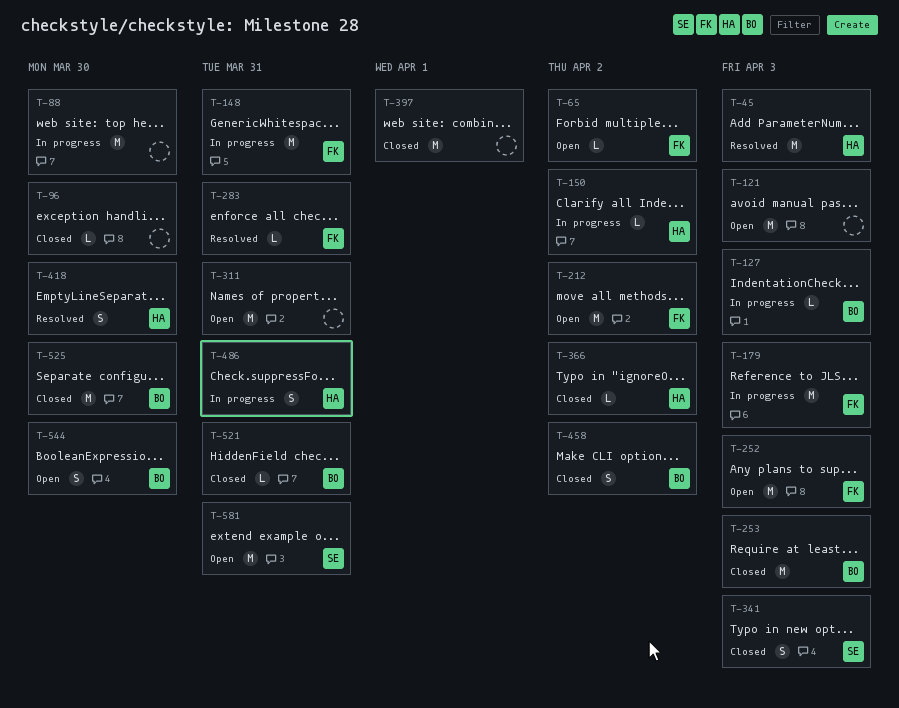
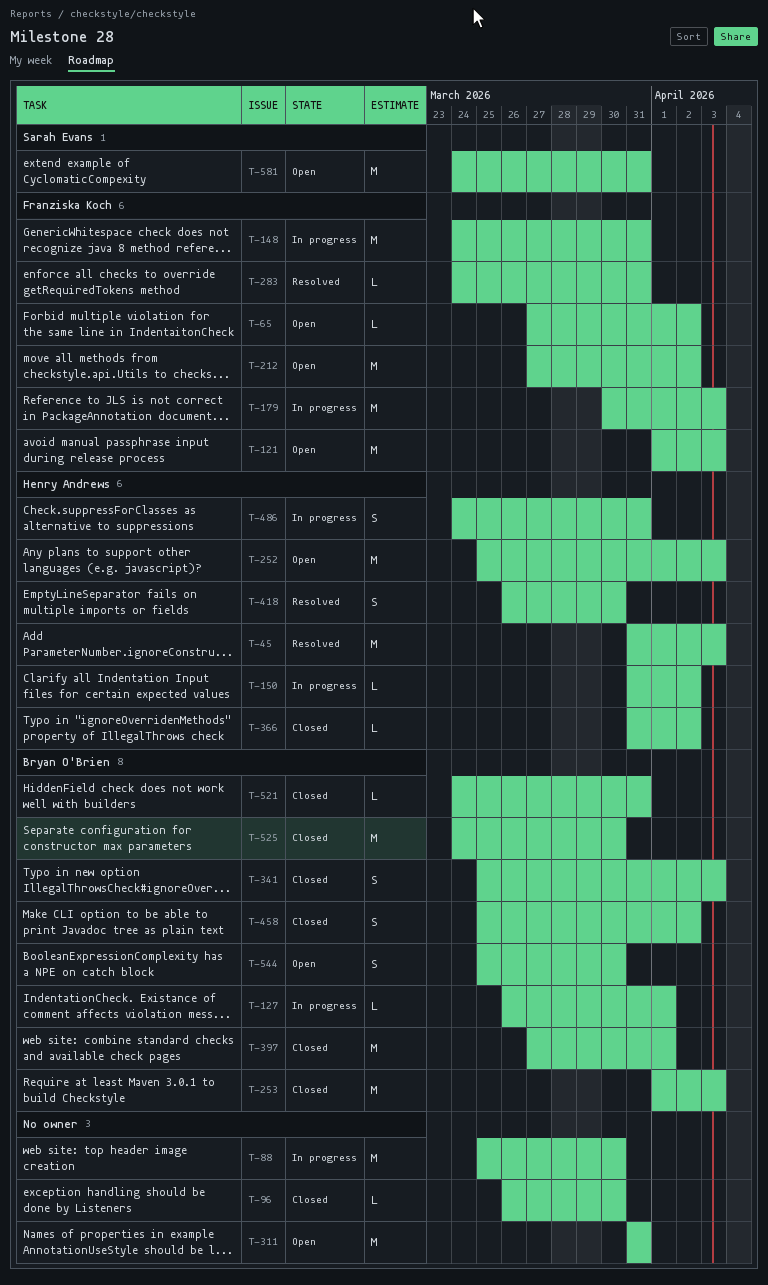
T-121, owner: none -> Franziska Koch
T-127, due: Apr 3 -> Apr 1
T-252, owner: Franziska Koch -> Henry Andrews
T-341, owner: Sarah Evans -> Bryan O'Brien
T-397, owner: none -> Bryan O'Brien

